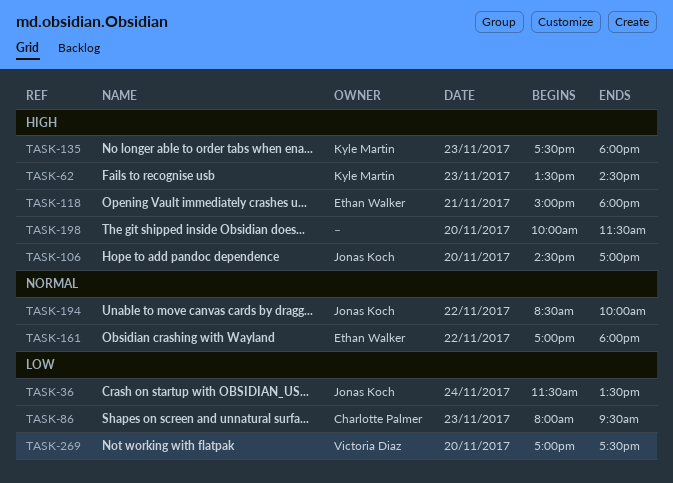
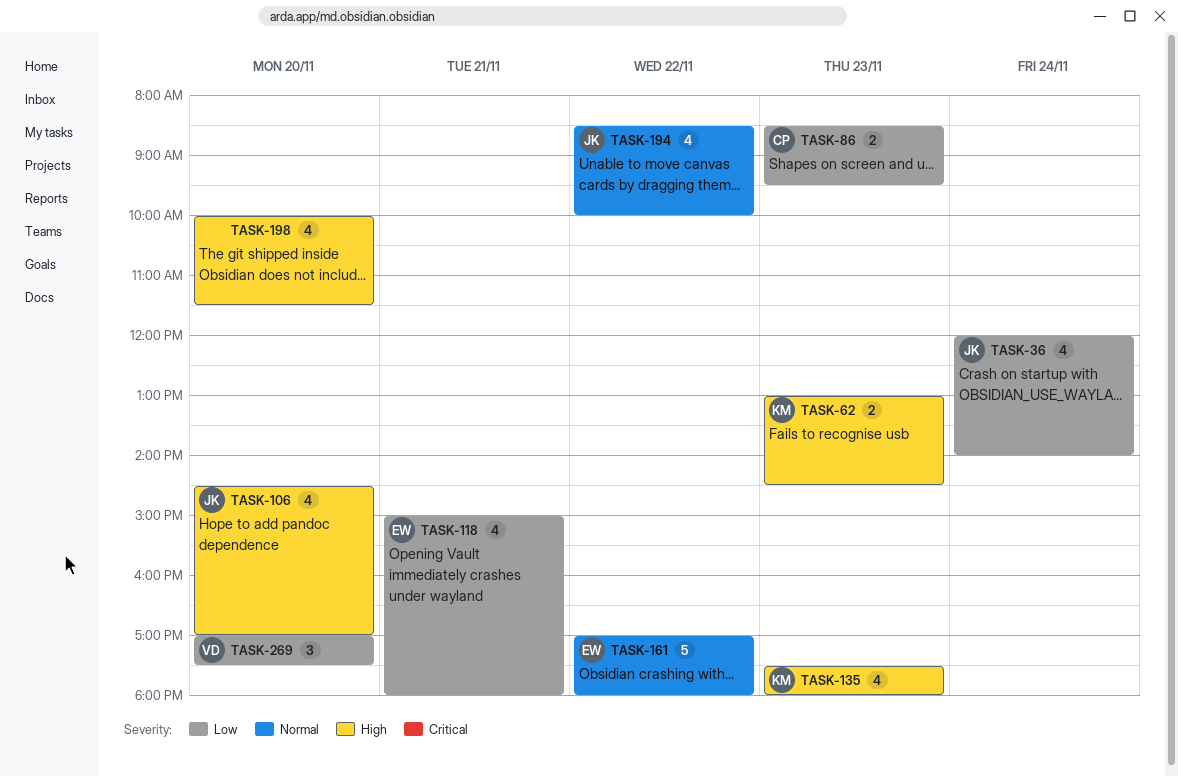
TASK-36, begins: 11:30 -> 12:00
TASK-36, ends: 13:30 -> 14:00
TASK-62, begins: 13:30 -> 13:00
TASK-86, begins: 08:00 -> 08:30
TASK-118, priority: High -> Low

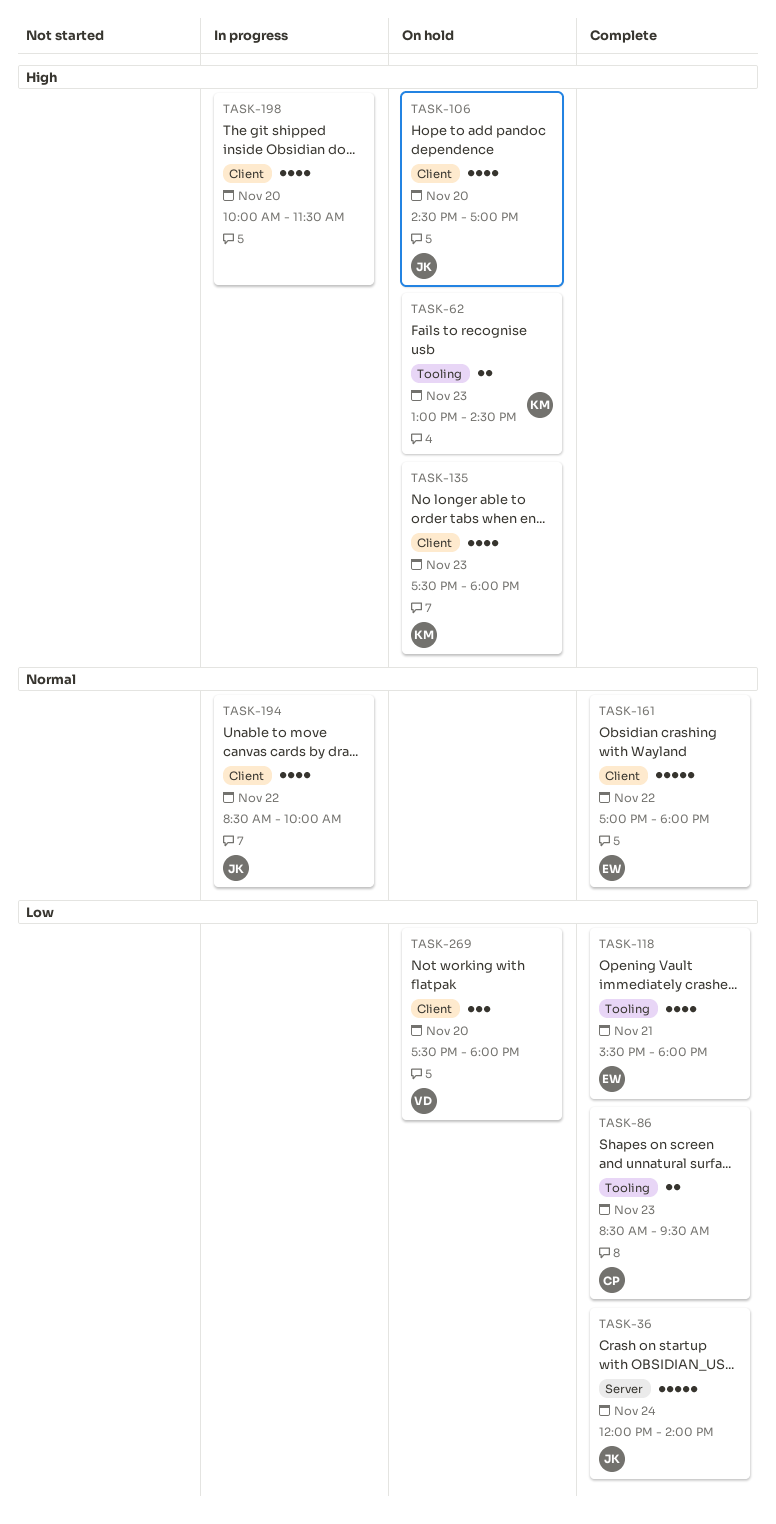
TASK-36, estimate: 4 -> 5
TASK-118, begins: 15:00 -> 15:30
TASK-269, begins: 17:00 -> 17:30
TASK-269, ends: 17:30 -> 18:00

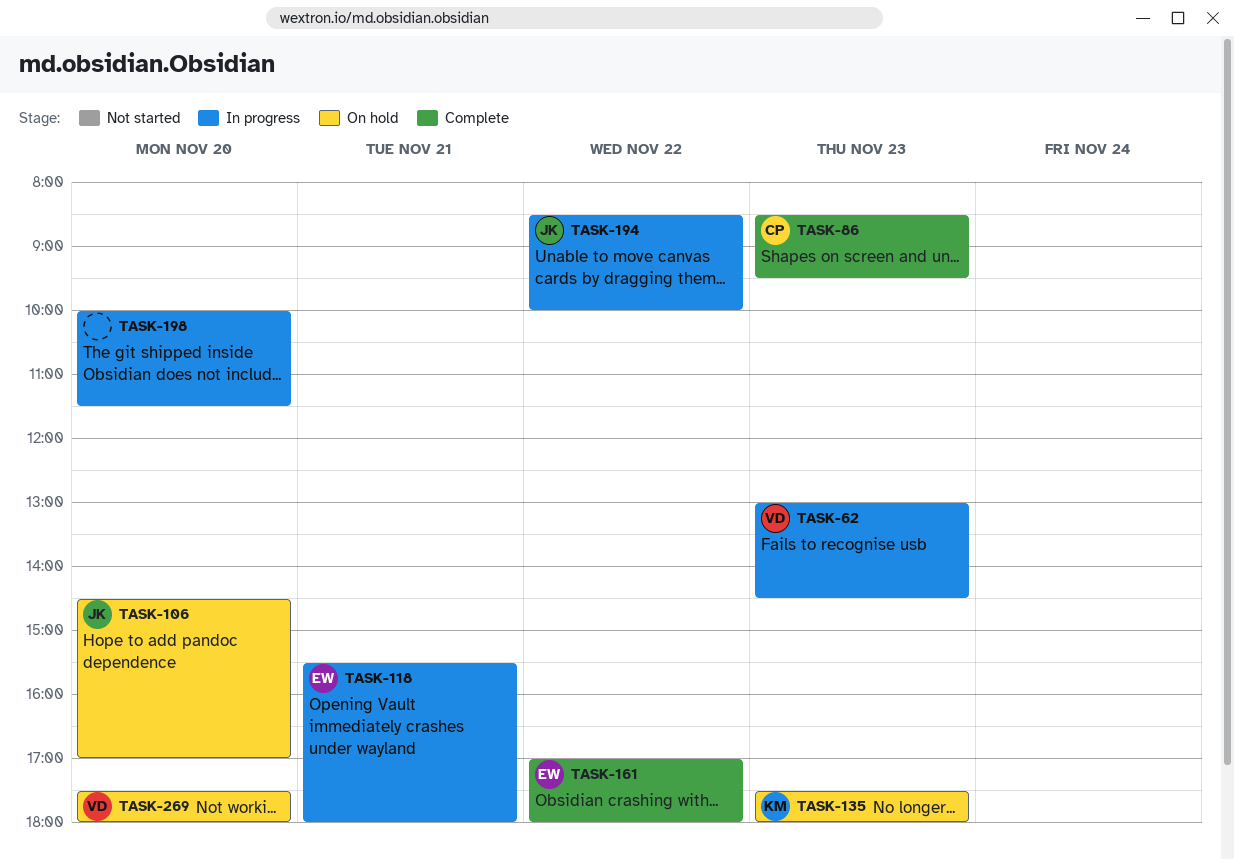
TASK-36: present -> none
TASK-62, status: On hold -> In progress
TASK-62, owner: KM -> VD
TASK-118, status: Complete -> In progress

